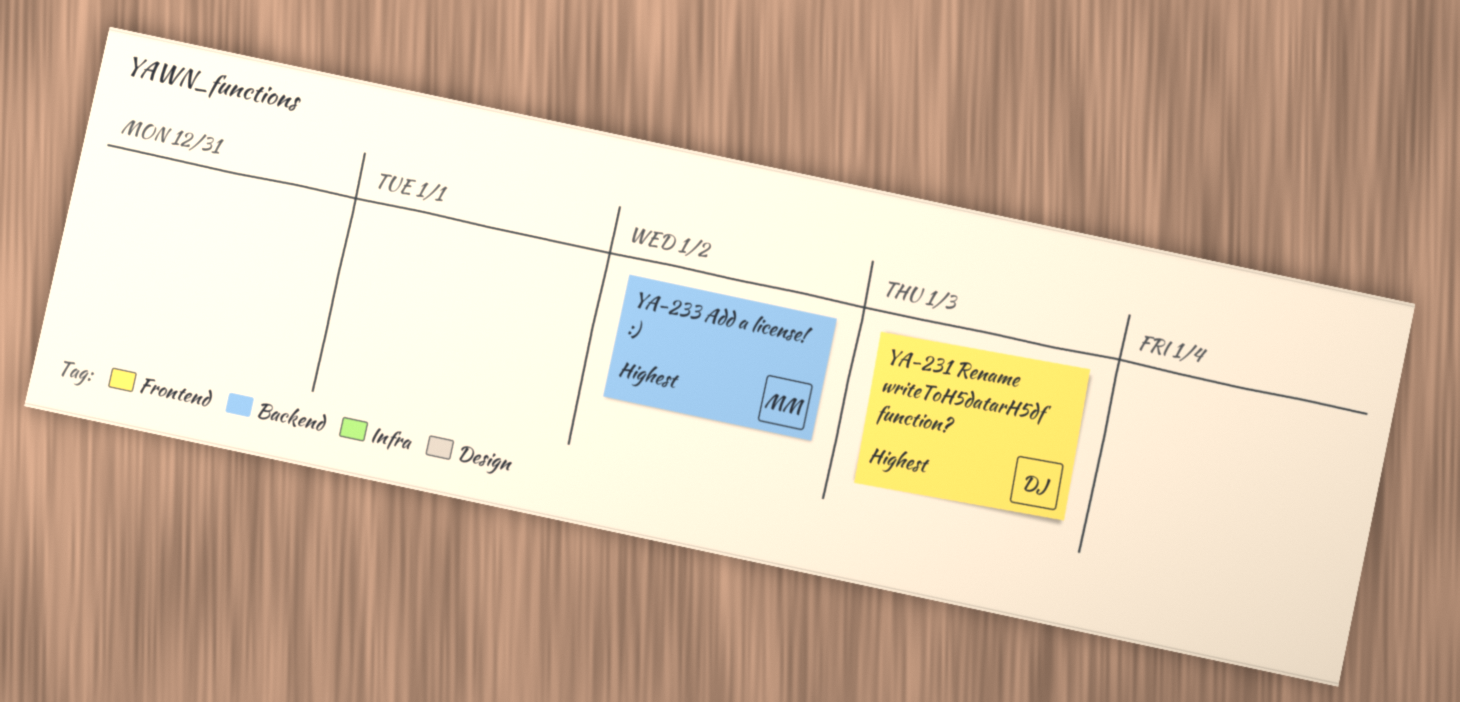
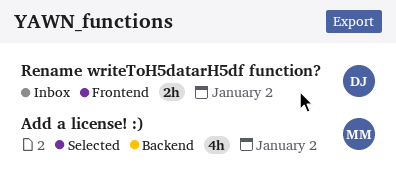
Rename writeToH5datarH5df function?, due: Jan 3 -> Jan 2

